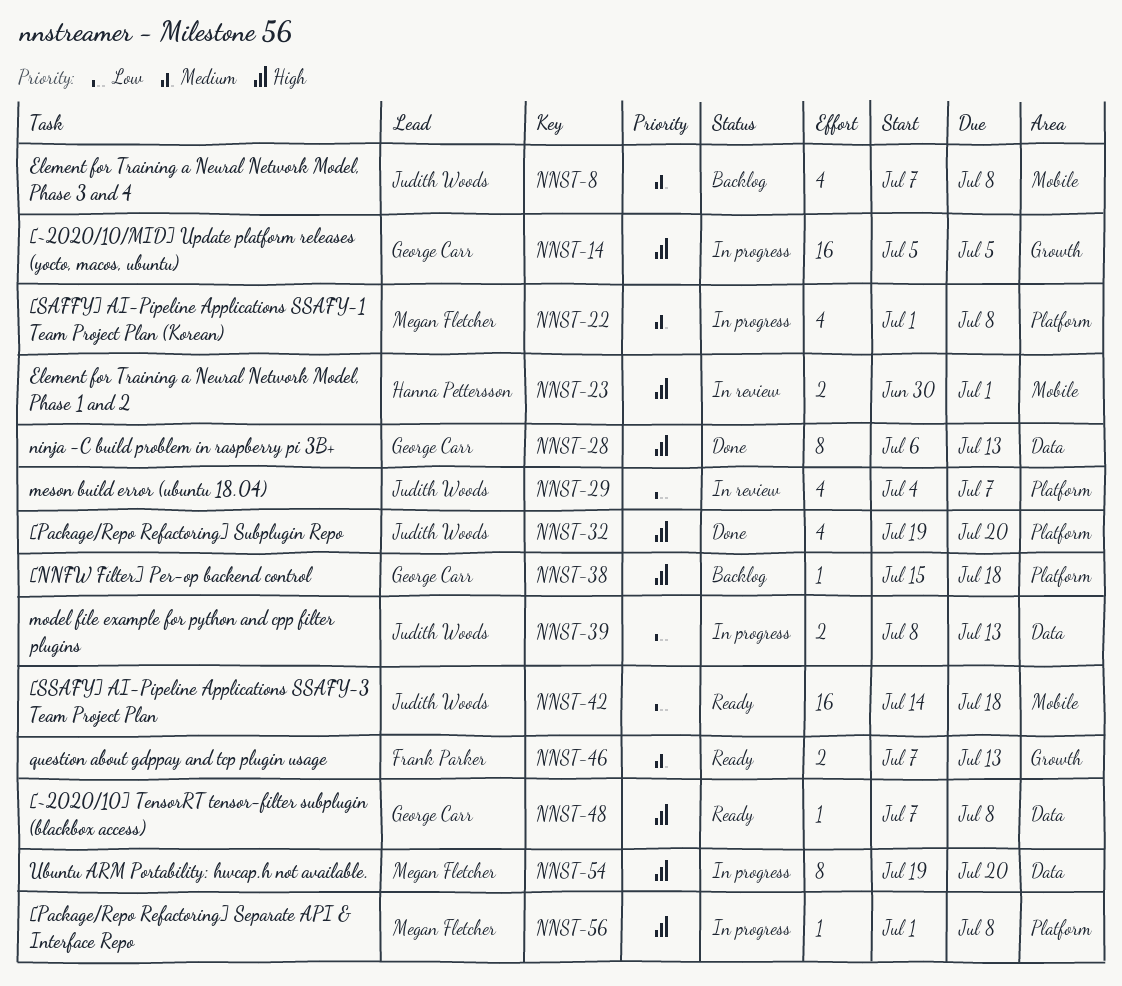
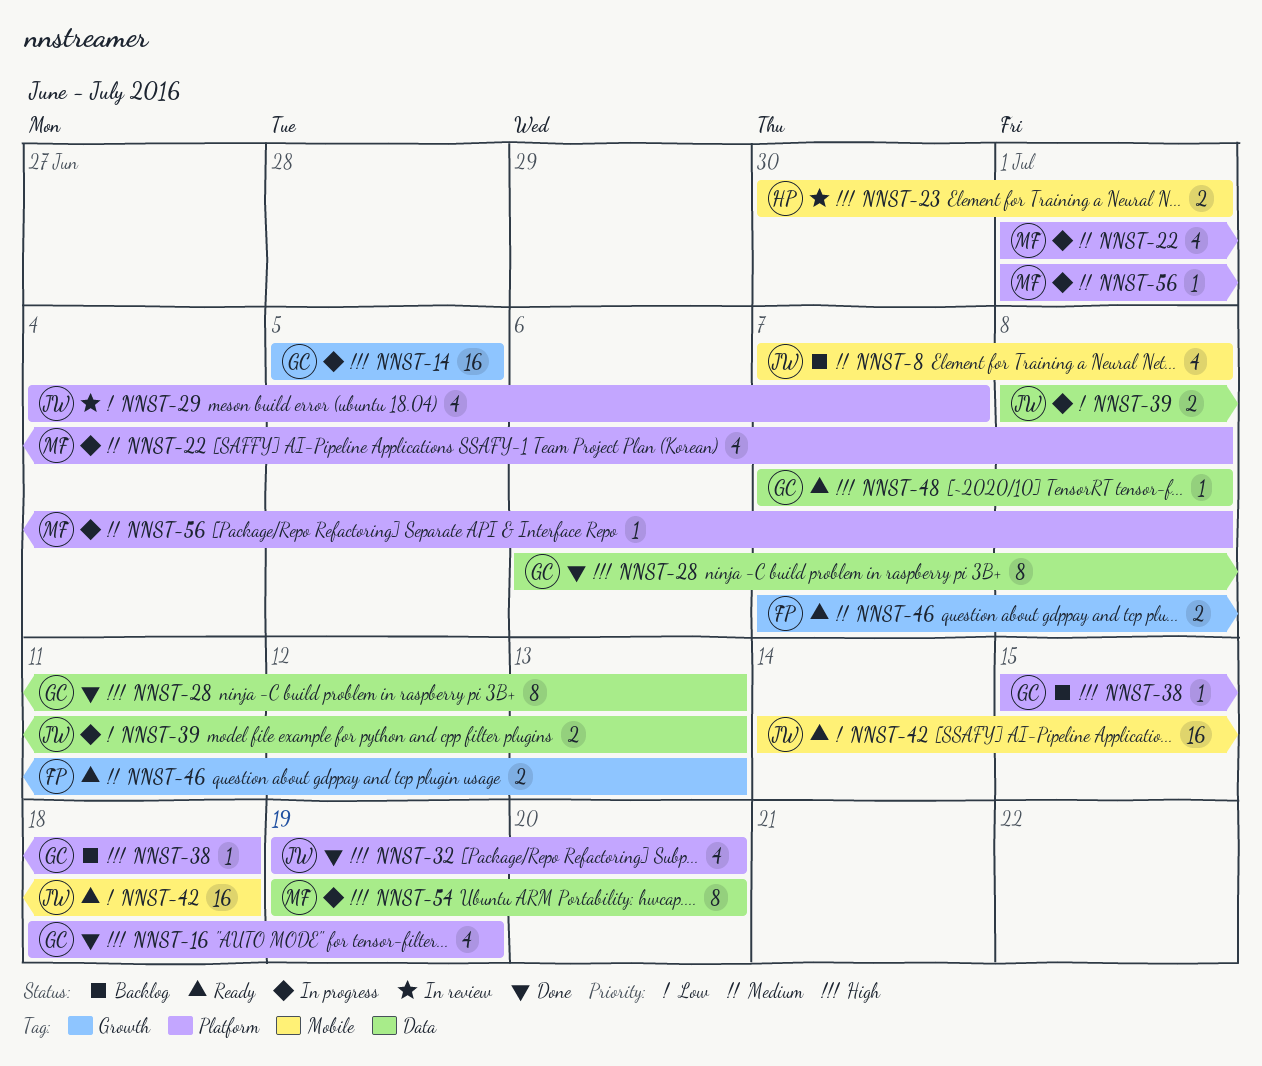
NNST-16: none -> present
NNST-56, priority: High -> Medium

